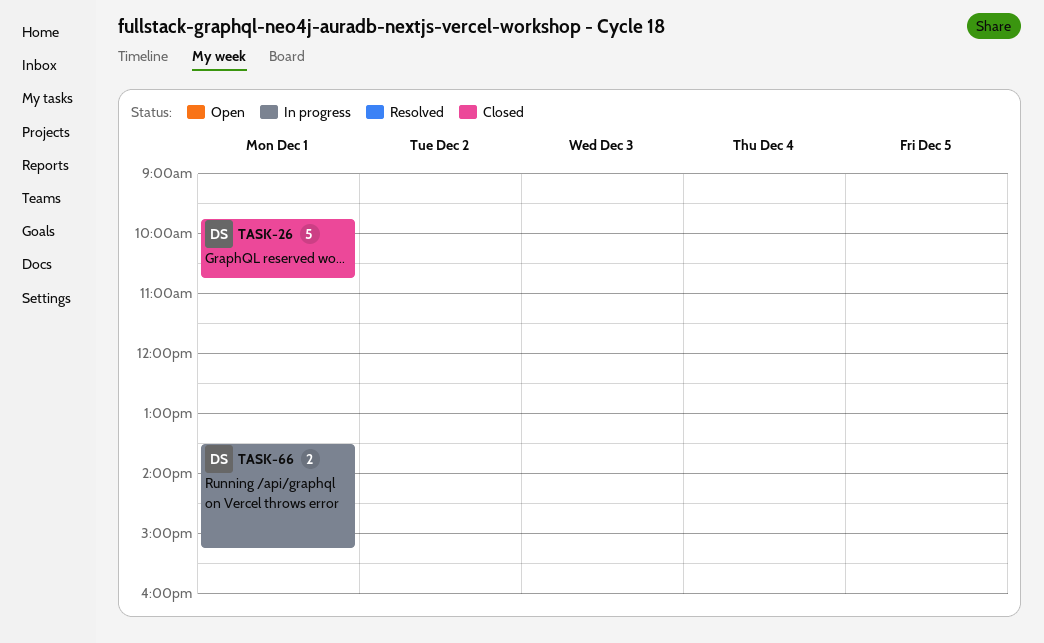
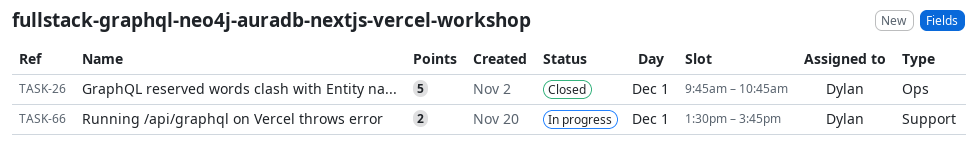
TASK-66, ends: 15:15 -> 15:45

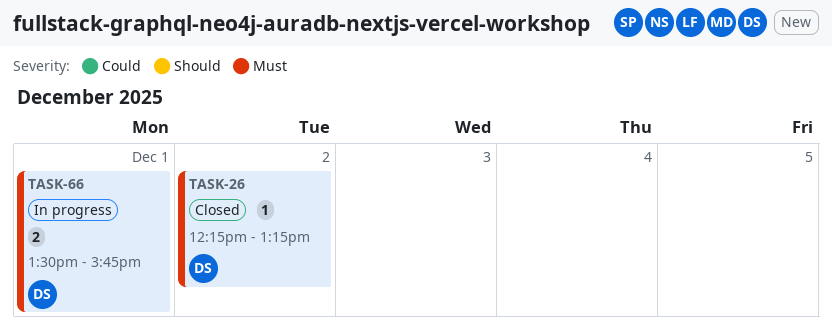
TASK-26, estimate: 5 -> 1
TASK-26, day: Dec 1 -> Dec 2
TASK-26, begins: 09:45 -> 12:15
TASK-26, ends: 10:45 -> 13:15

